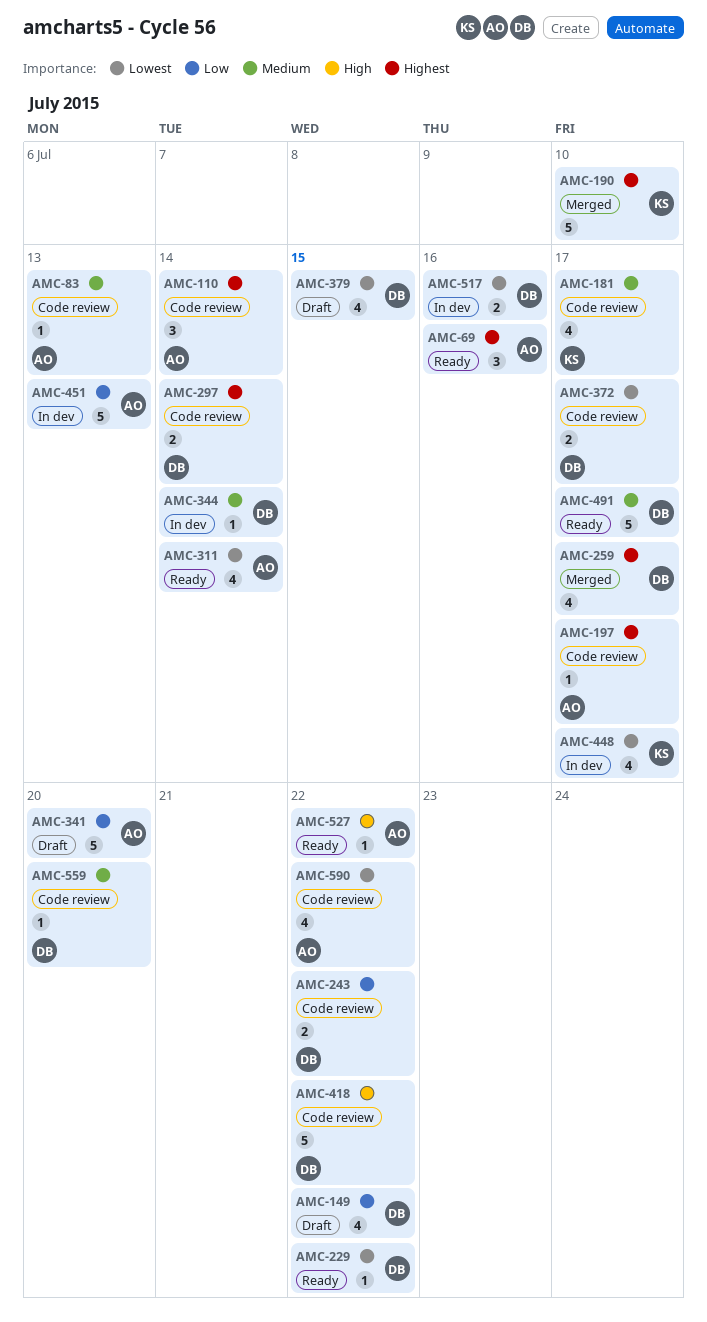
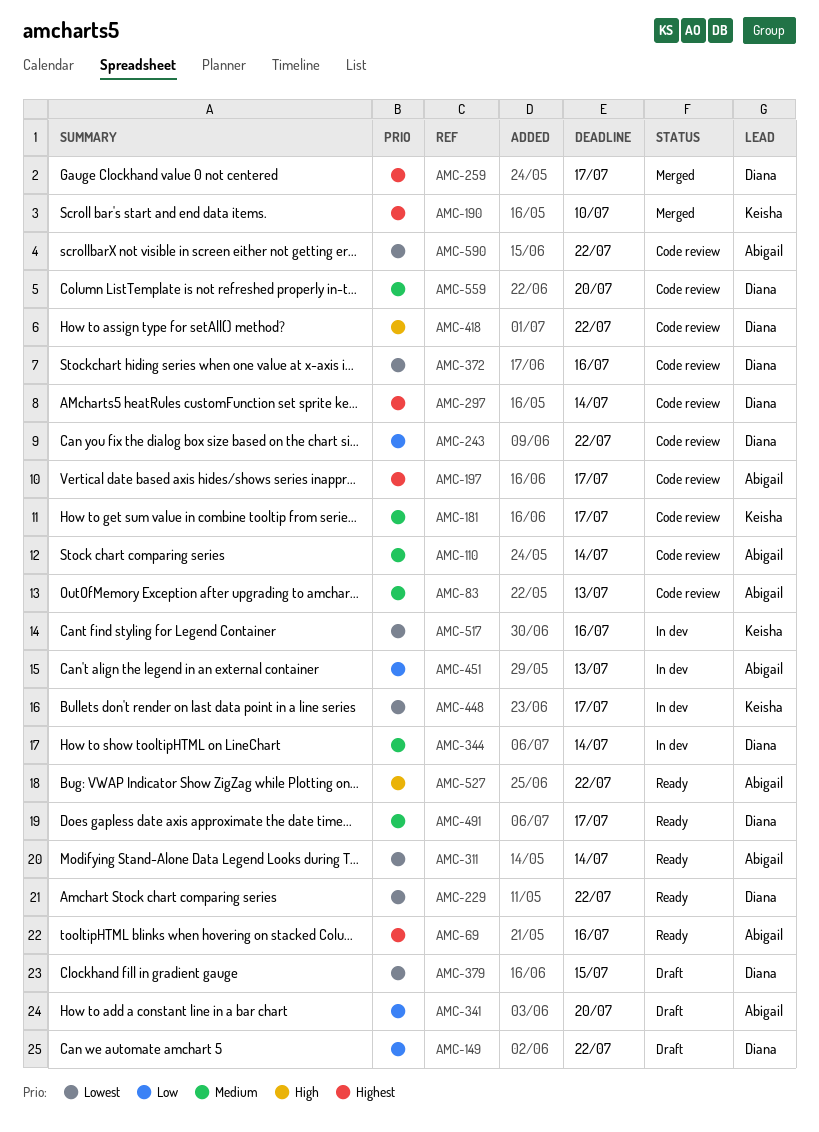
AMC-110, priority: Highest -> Medium
AMC-372, due: Jul 17 -> Jul 16
AMC-517, owner: Diana -> Keisha

